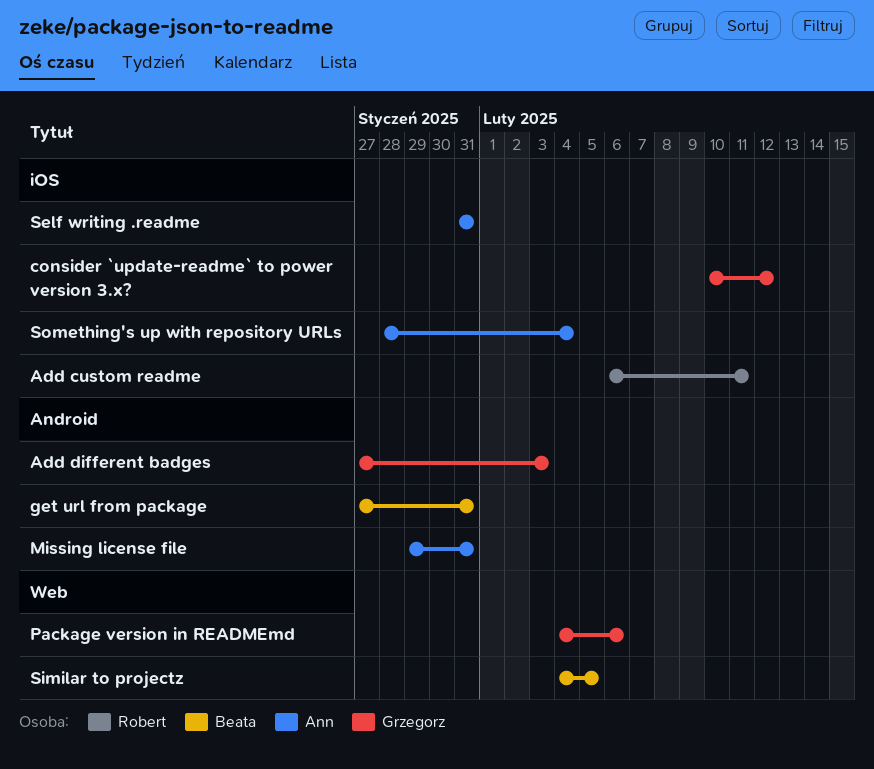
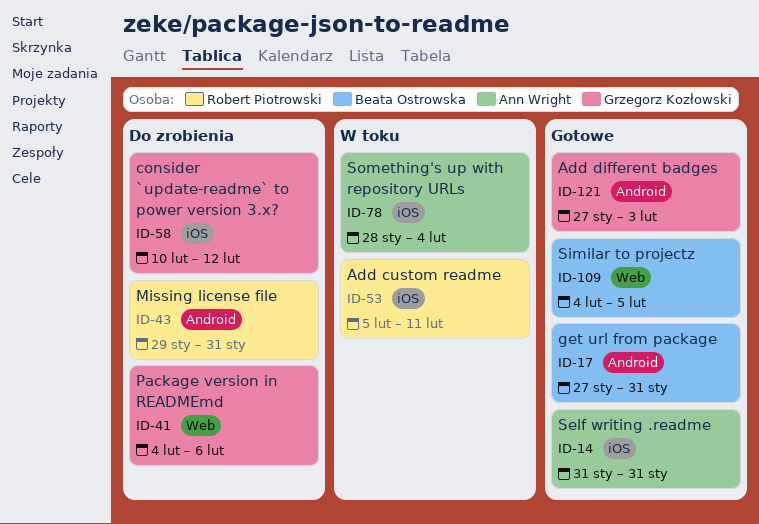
Add custom readme, start: Feb 6 -> Feb 5
Missing license file, owner: Ann Wright -> Robert Piotrowski

